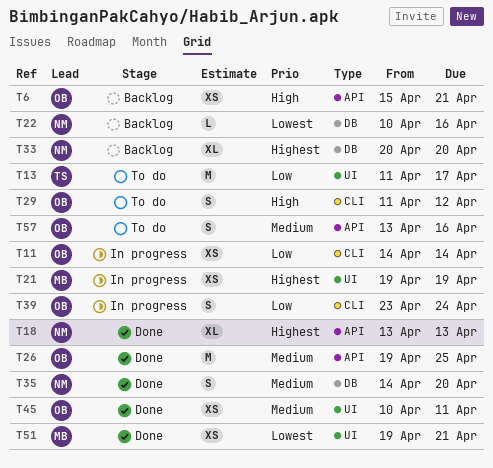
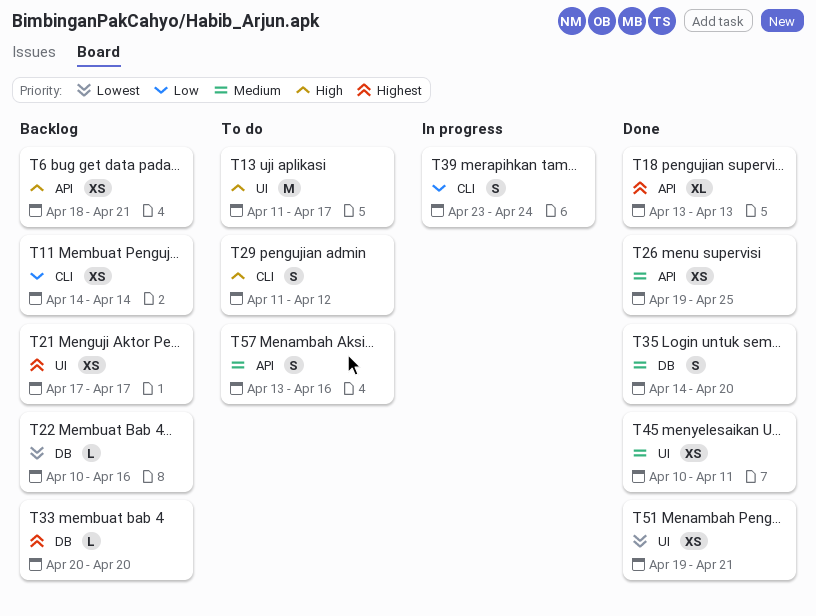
T6, start: Apr 15 -> Apr 18
T11, status: In progress -> Backlog
T13, priority: Low -> High
T21, status: In progress -> Backlog
T21, start: Apr 19 -> Apr 17
T21, due: Apr 19 -> Apr 17
T26, estimate: M -> XS
T33, estimate: XL -> L

